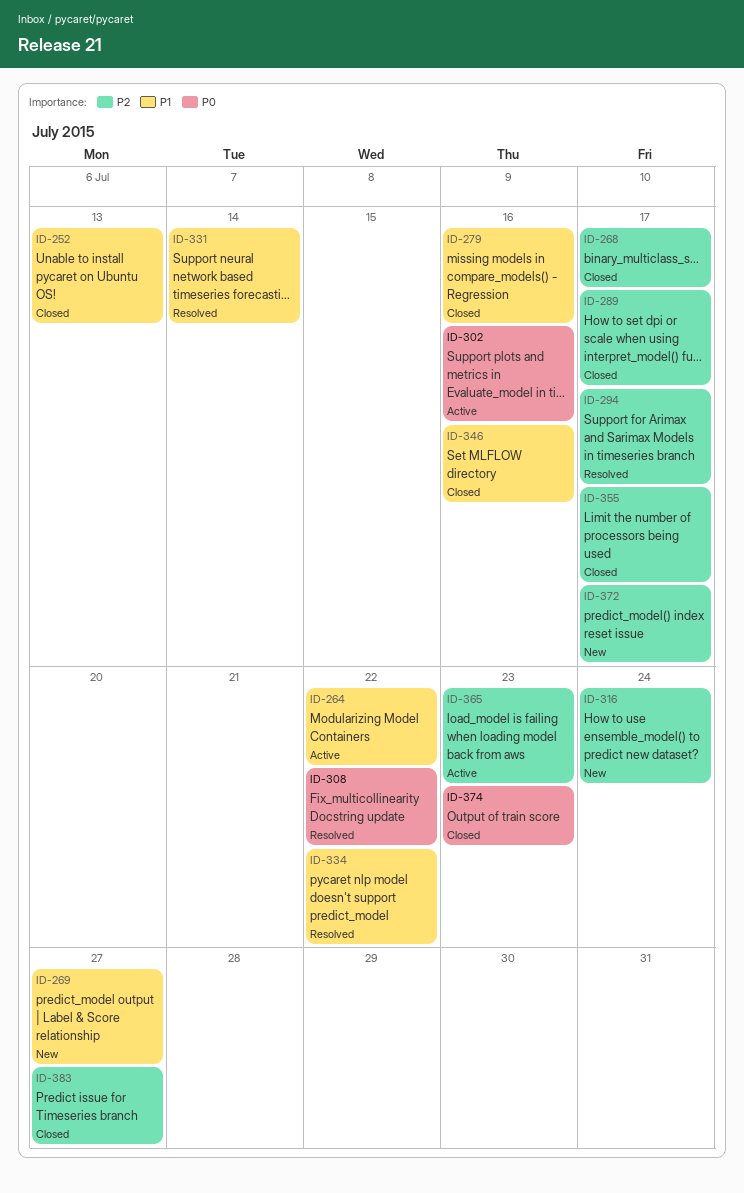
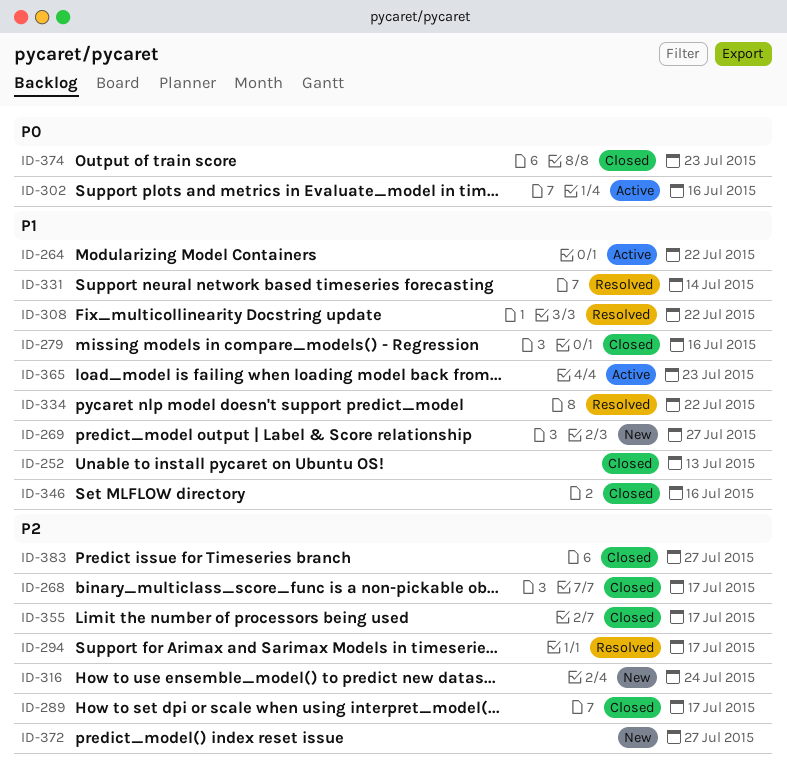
ID-308, priority: P0 -> P1
ID-365, priority: P2 -> P1
ID-372, due: Jul 17 -> Jul 27

